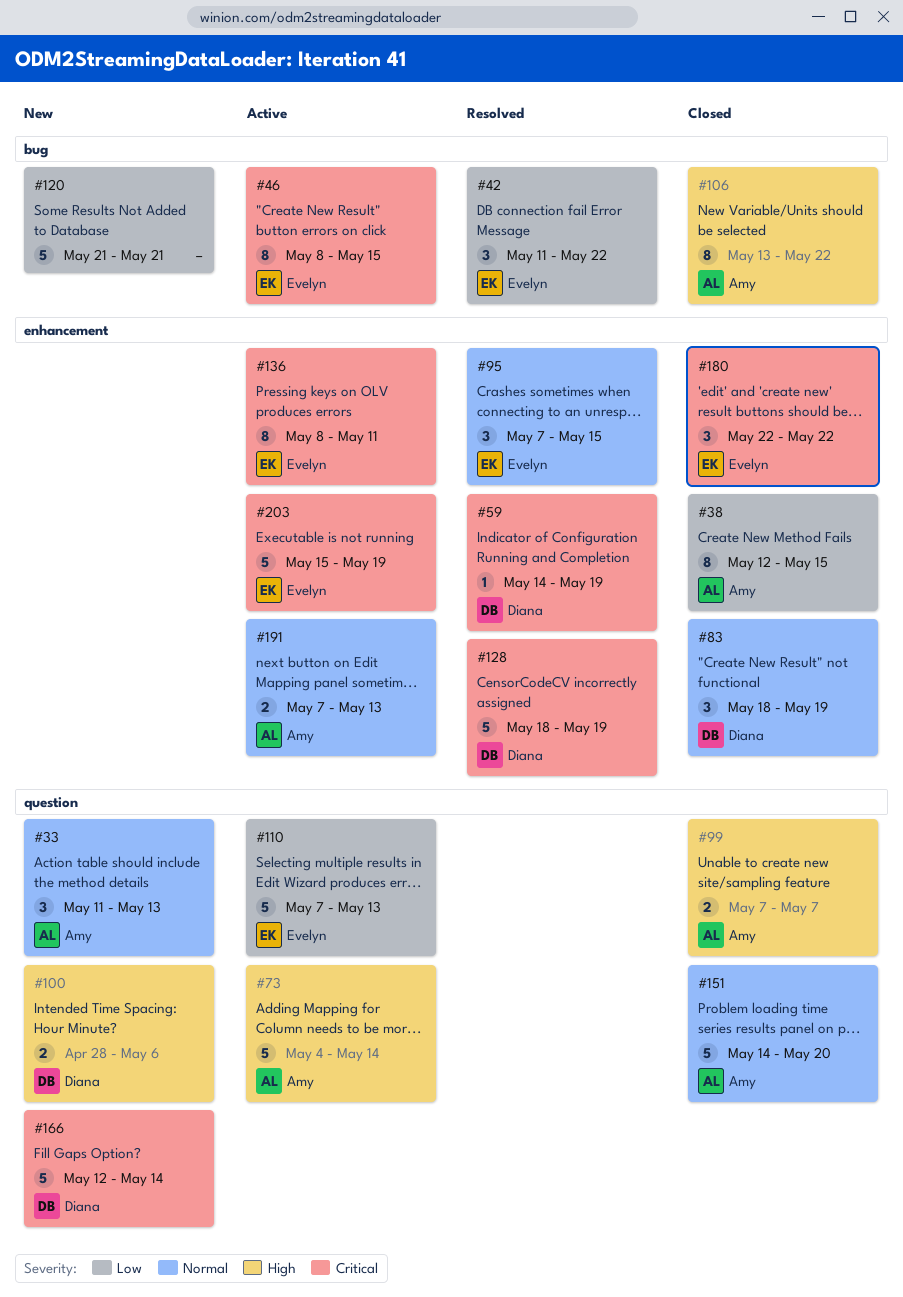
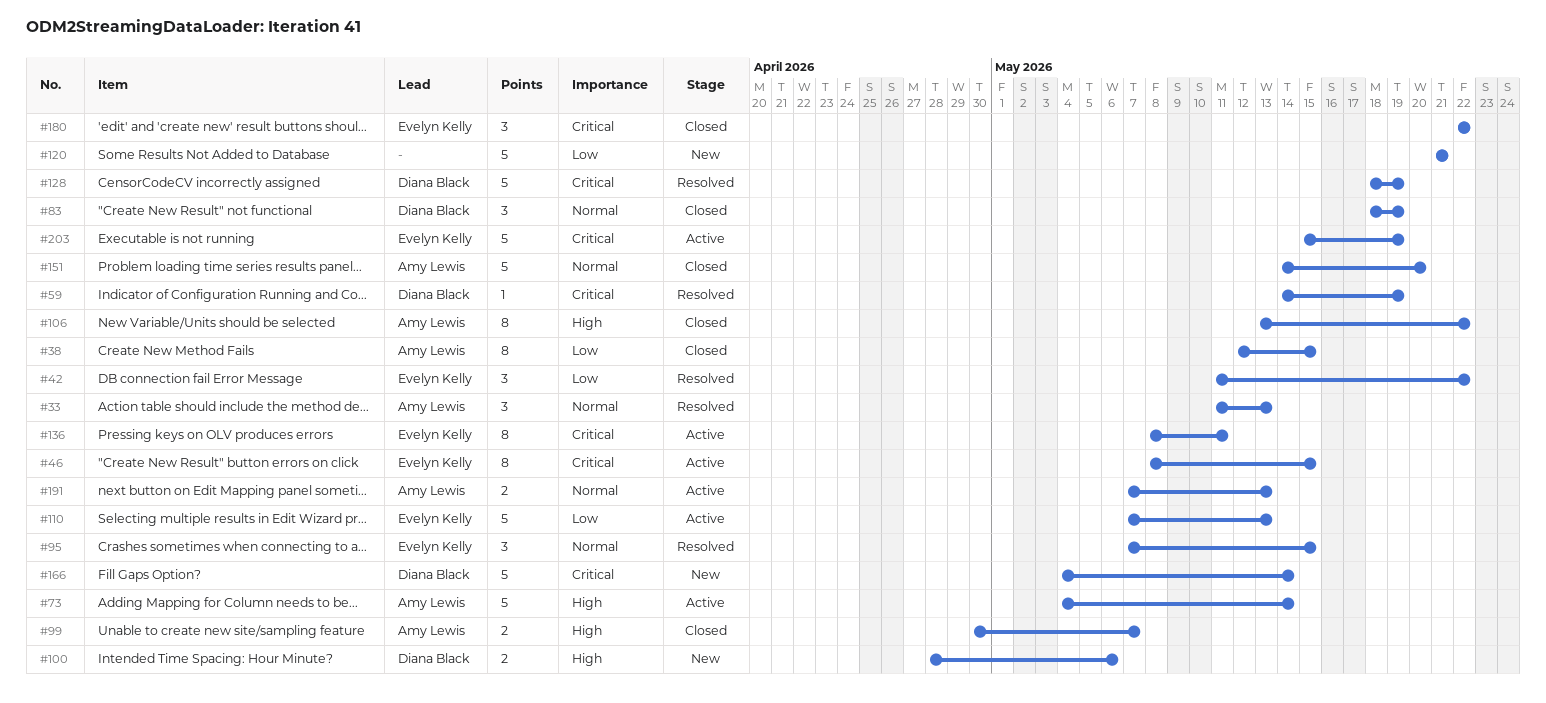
#33, status: New -> Resolved
#99, start: May 7 -> Apr 30
#166, start: May 12 -> May 4

